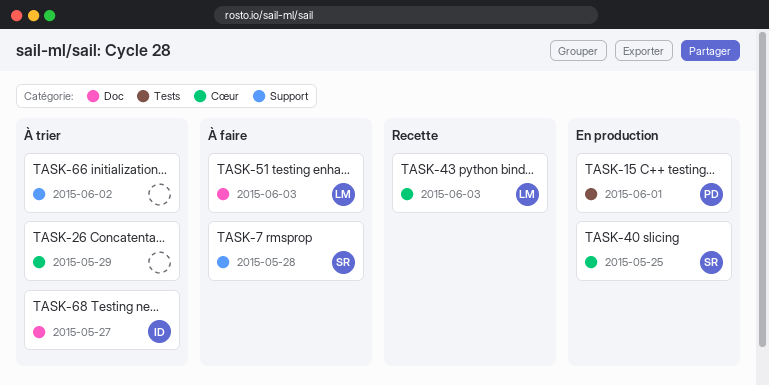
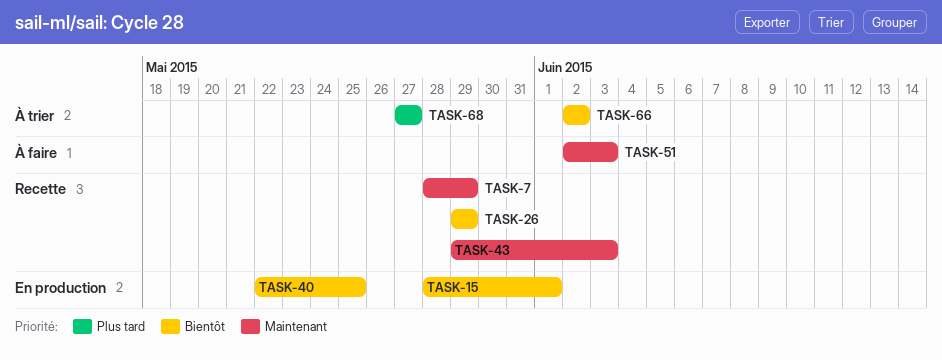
TASK-7, status: À faire -> Recette
TASK-7, due: May 28 -> May 29
TASK-26, status: À trier -> Recette

